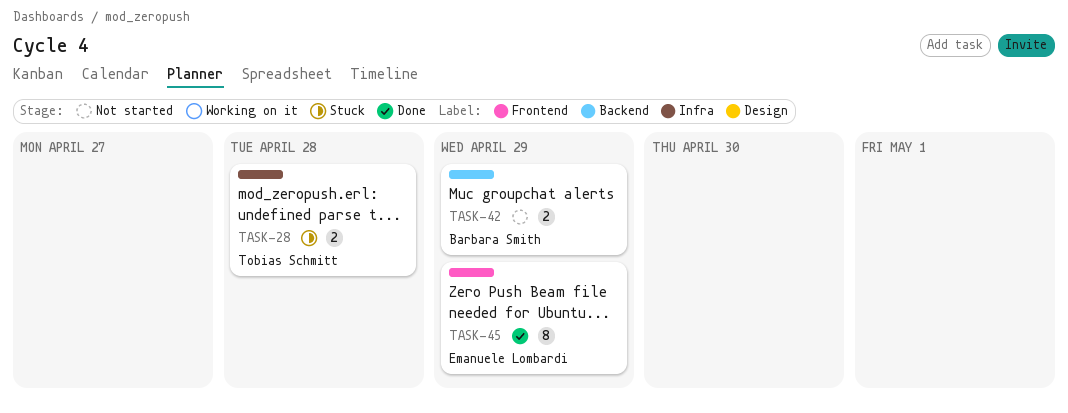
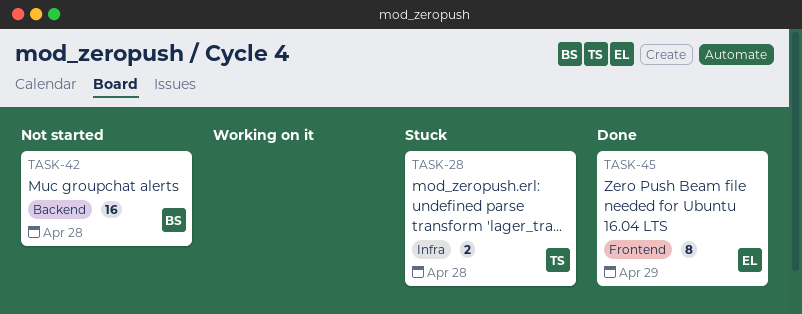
TASK-42, estimate: 2 -> 16
TASK-42, due: Apr 29 -> Apr 28

